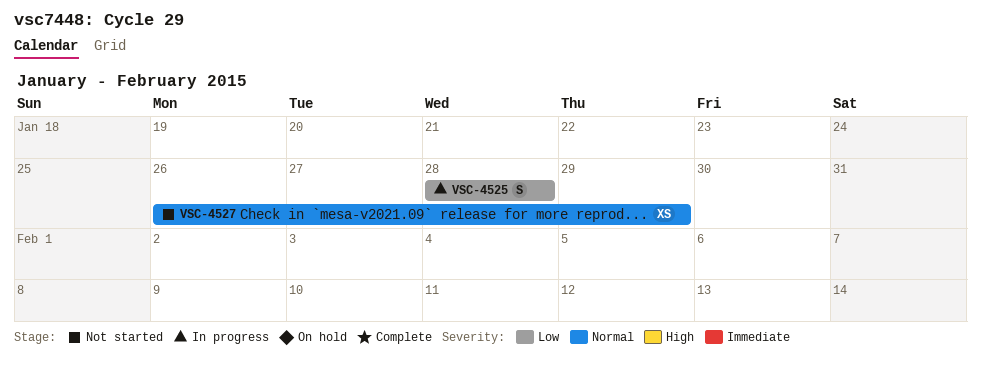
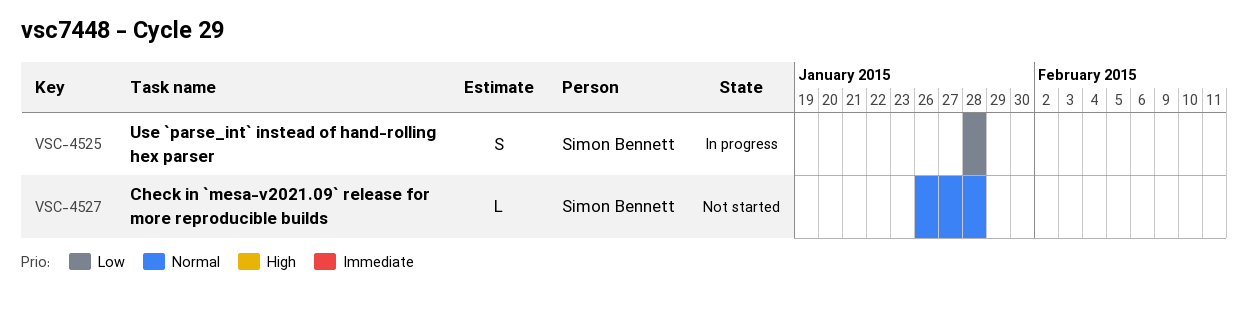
VSC-4527, estimate: XS -> L
VSC-4527, due: Jan 29 -> Jan 28

